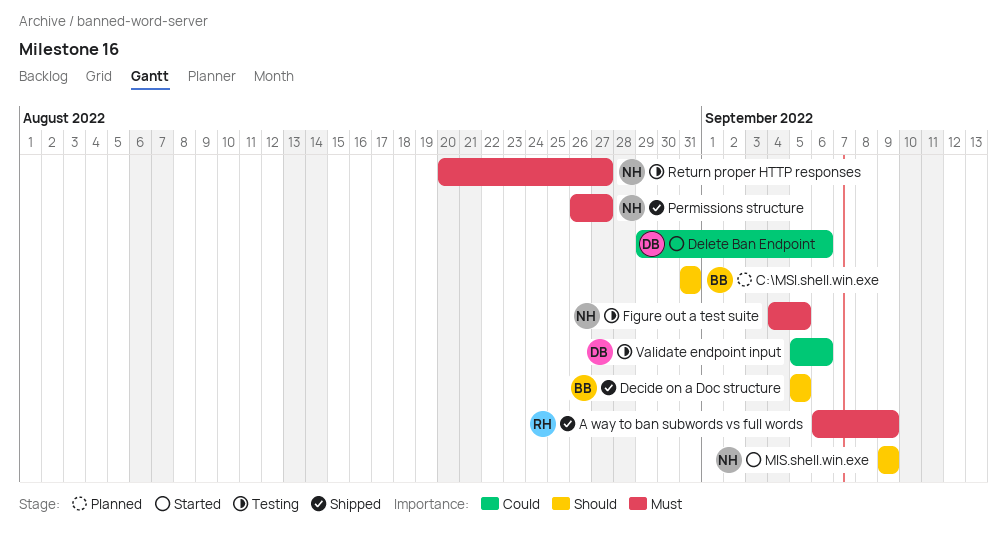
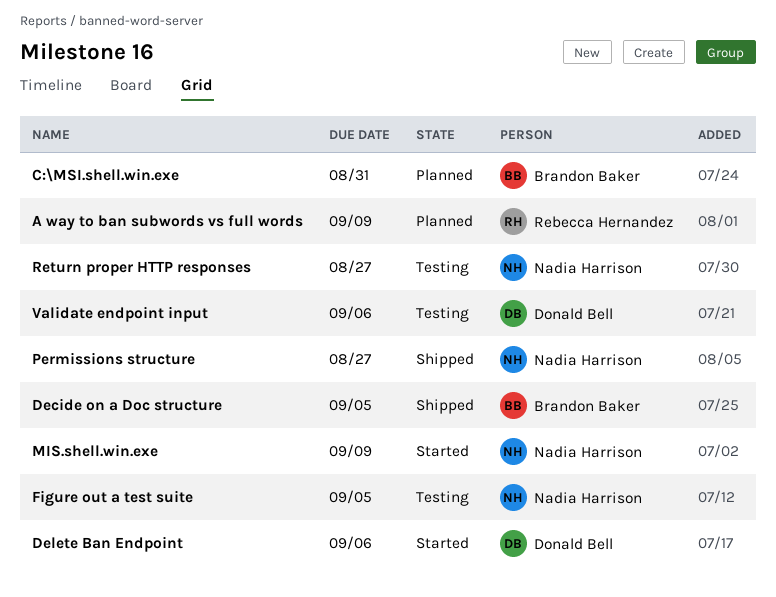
A way to ban subwords vs full words, status: Shipped -> Planned

